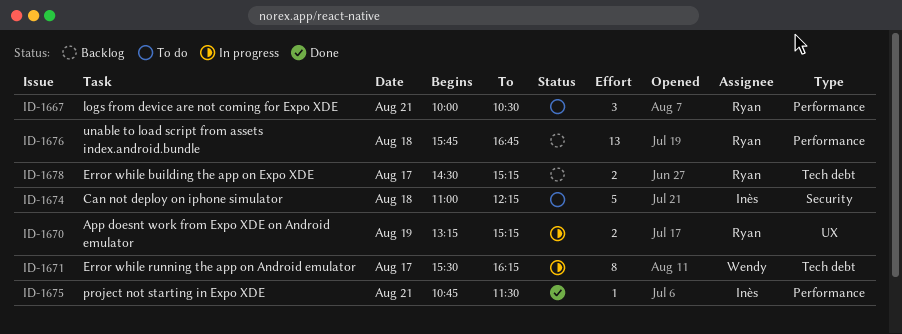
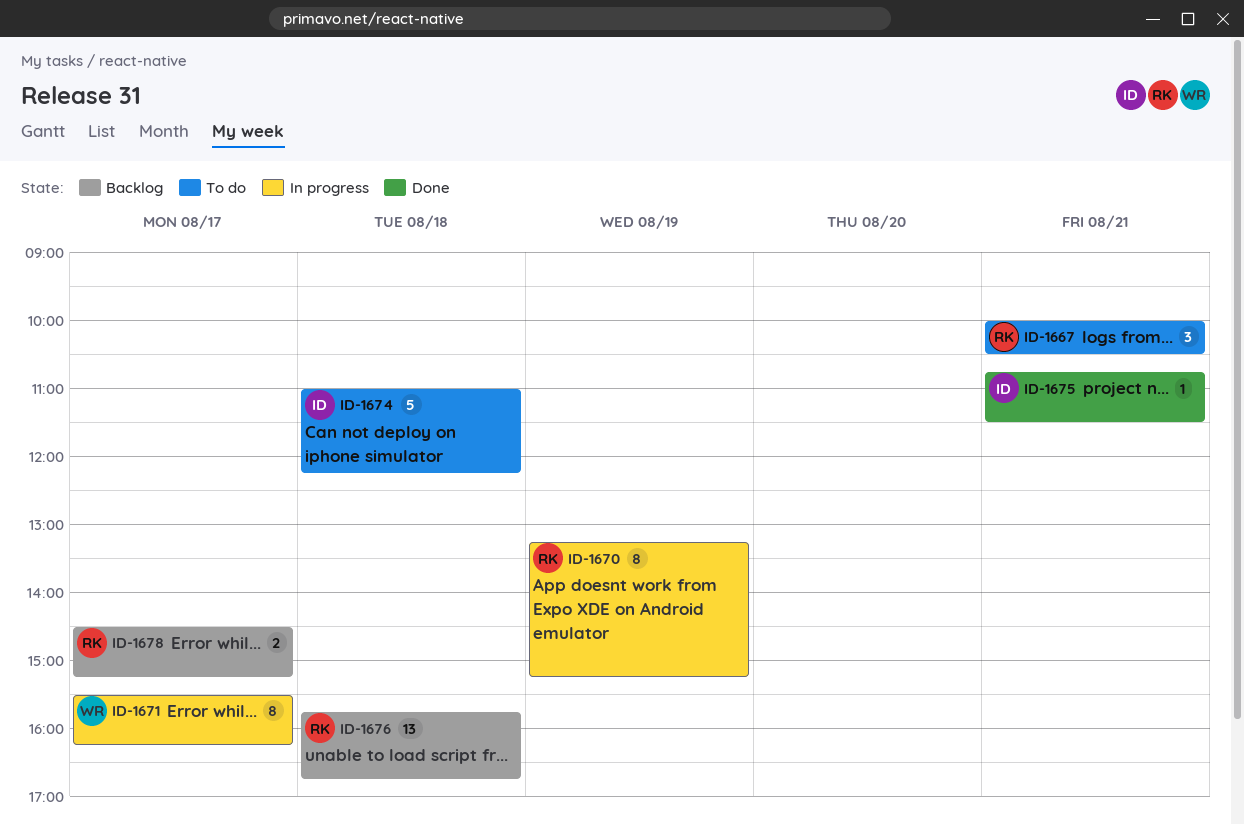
ID-1670, estimate: 2 -> 8

